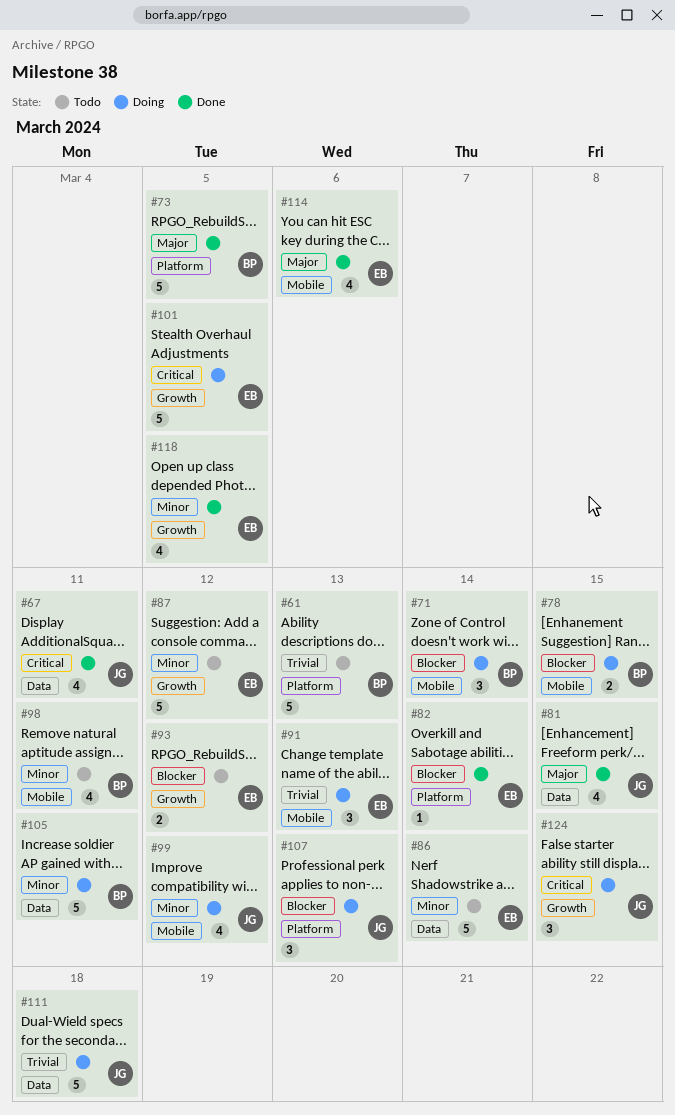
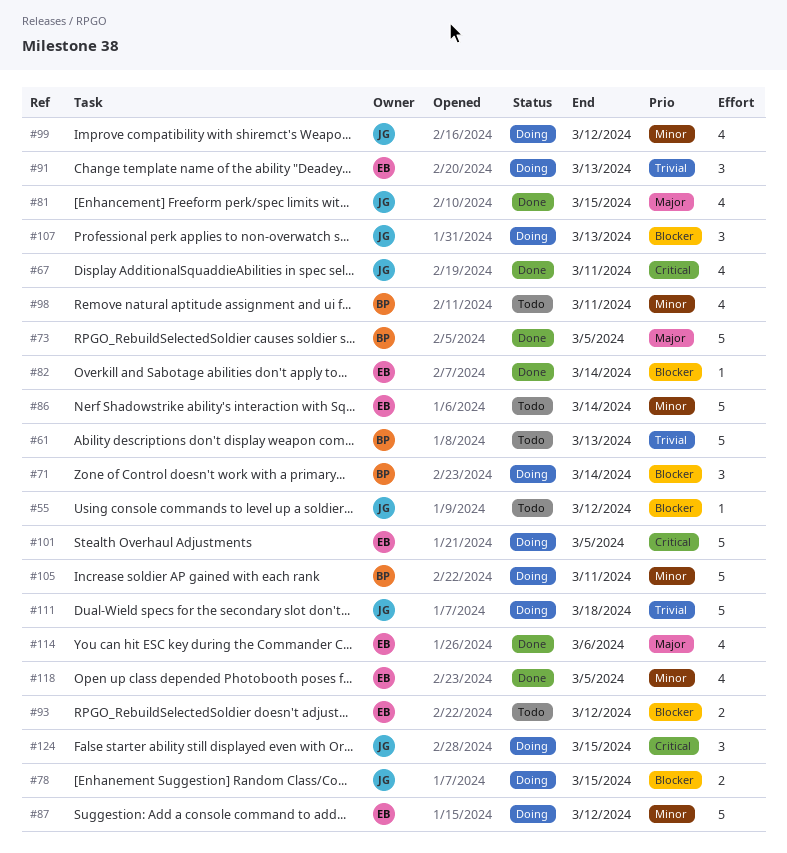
#55: none -> present
#78, owner: BP -> JG
#87, status: Todo -> Doing

